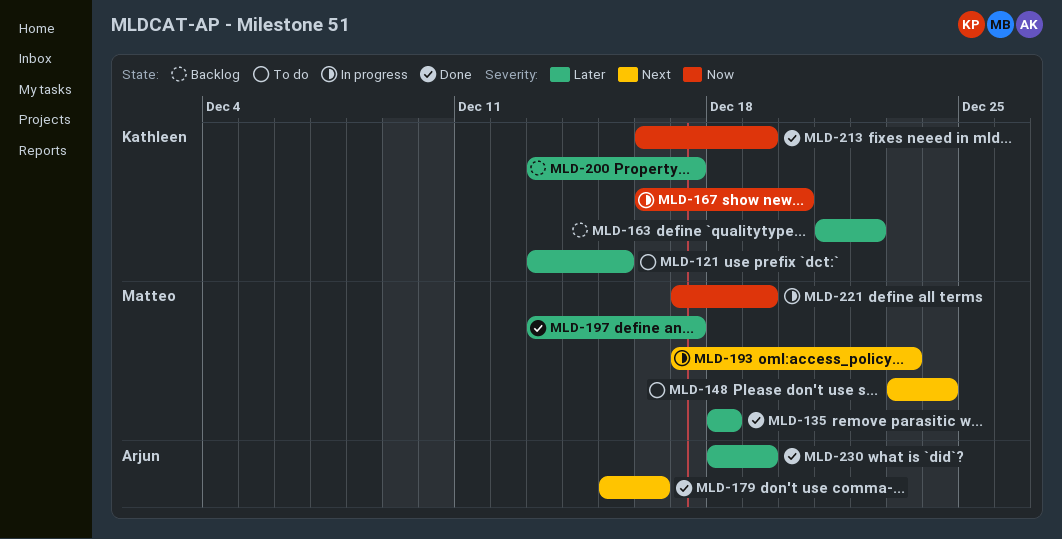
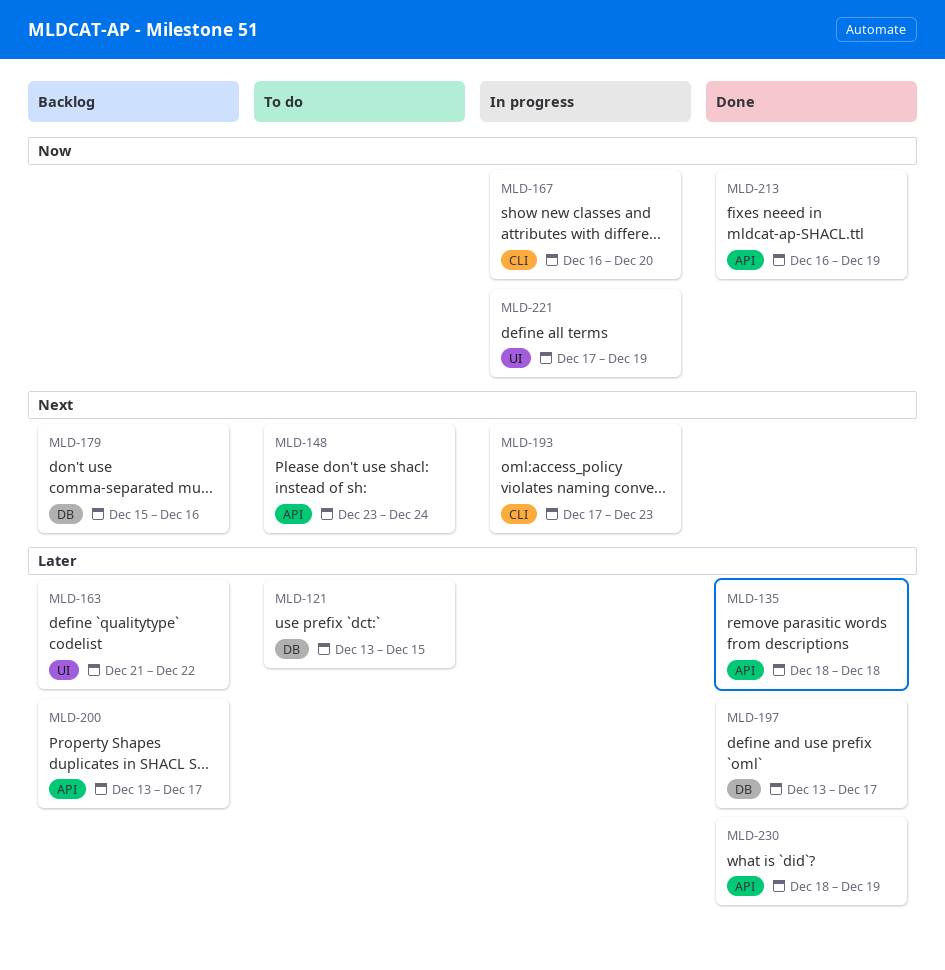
MLD-179, status: Done -> Backlog

